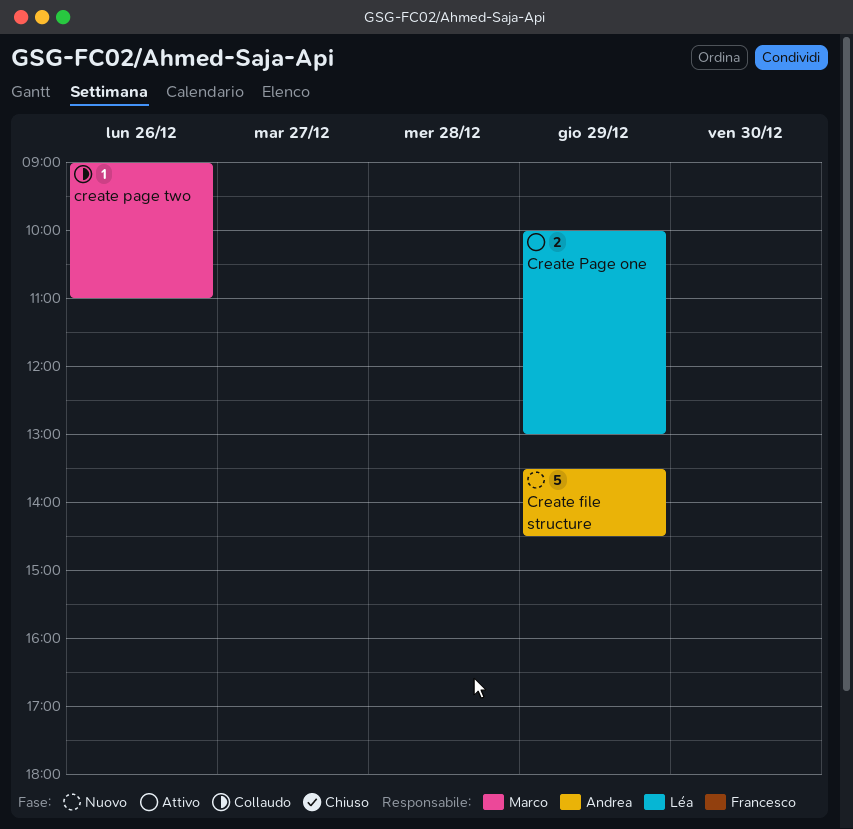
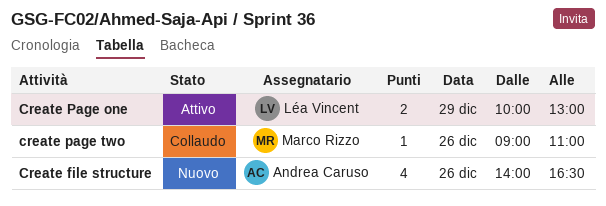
Create file structure, estimate: 5 -> 4
Create file structure, day: Dec 29 -> Dec 26
Create file structure, begins: 13:30 -> 14:00
Create file structure, ends: 14:30 -> 16:30

